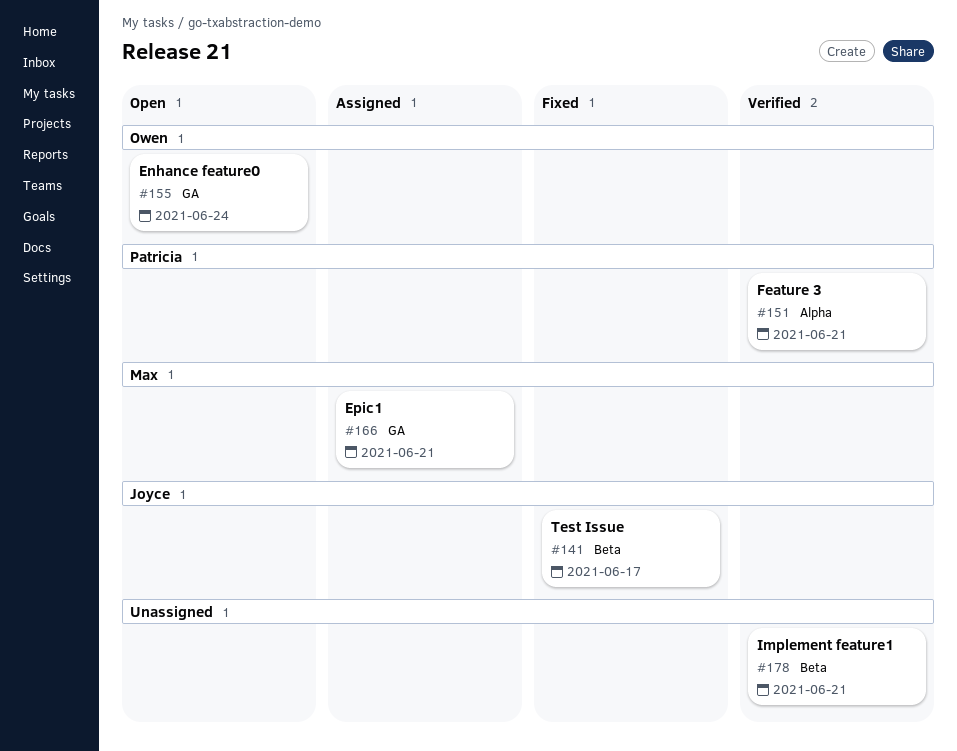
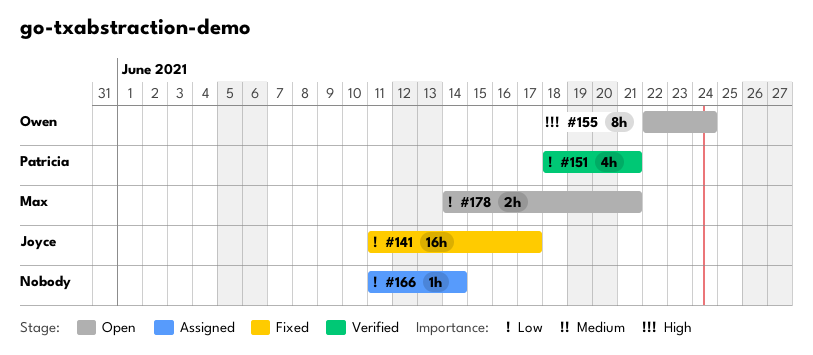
#166, owner: Max -> none
#166, due: Jun 21 -> Jun 14
#178, status: Verified -> Open
#178, owner: none -> Max

